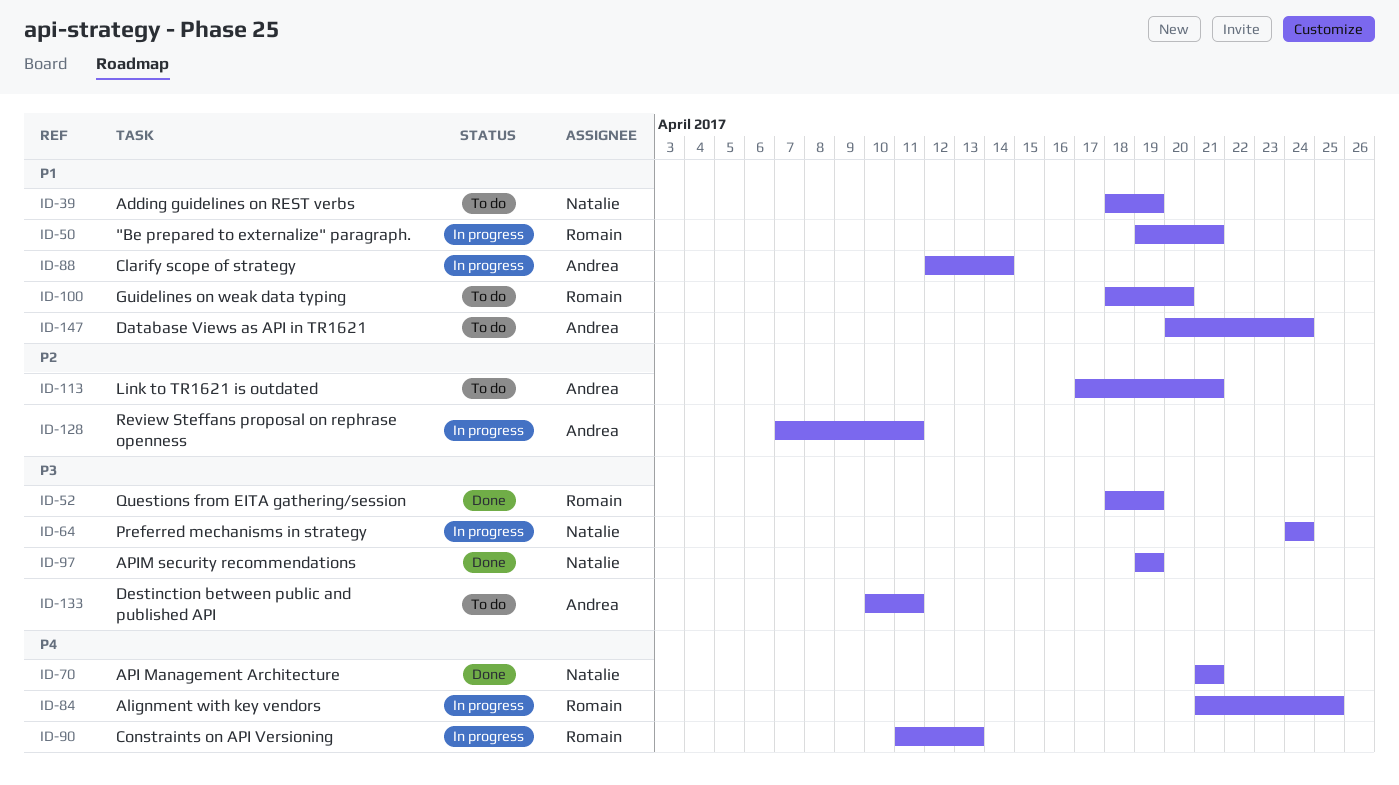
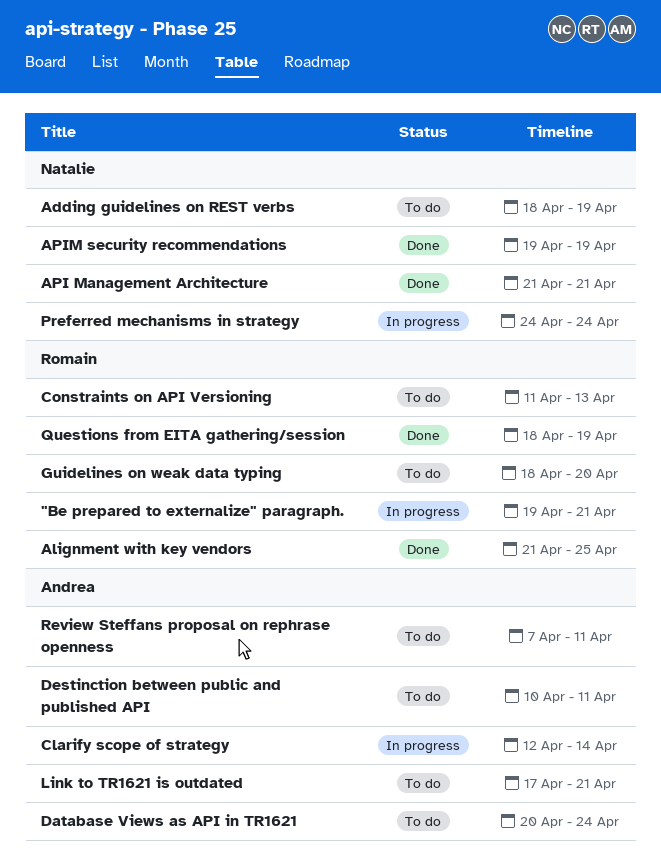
Alignment with key vendors, status: In progress -> Done
Constraints on API Versioning, status: In progress -> To do
Review Steffans proposal on rephrase openness, status: In progress -> To do

